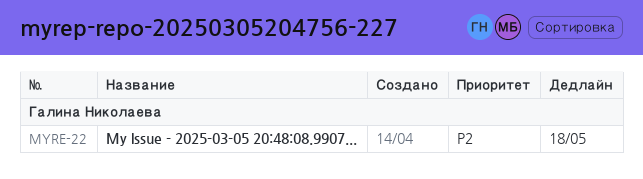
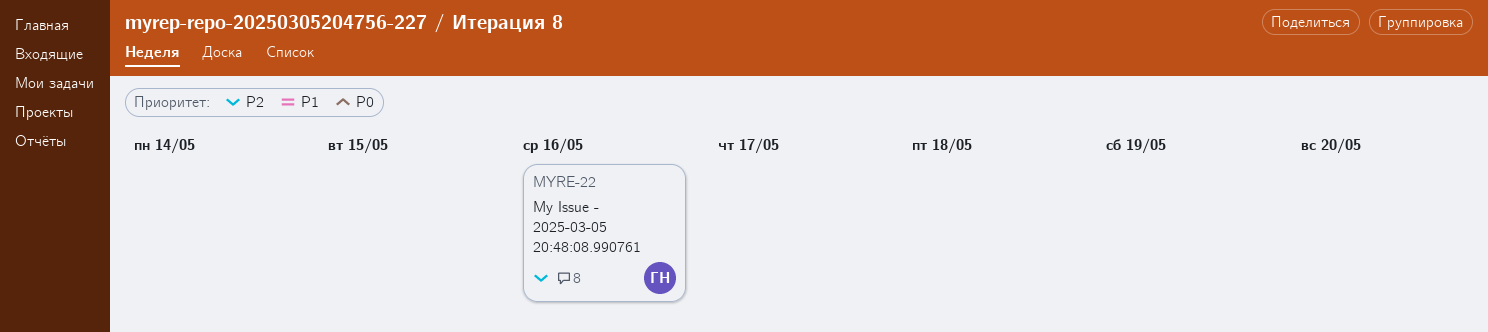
MYRE-22, due: May 18 -> May 16

